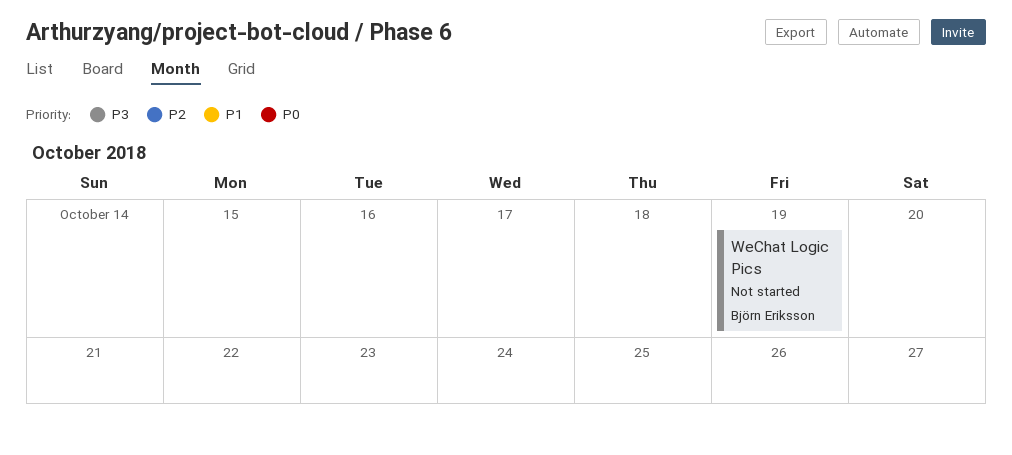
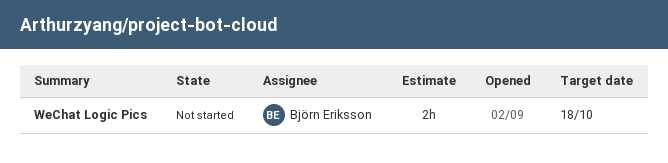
WeChat Logic Pics, due: Oct 19 -> Oct 18

